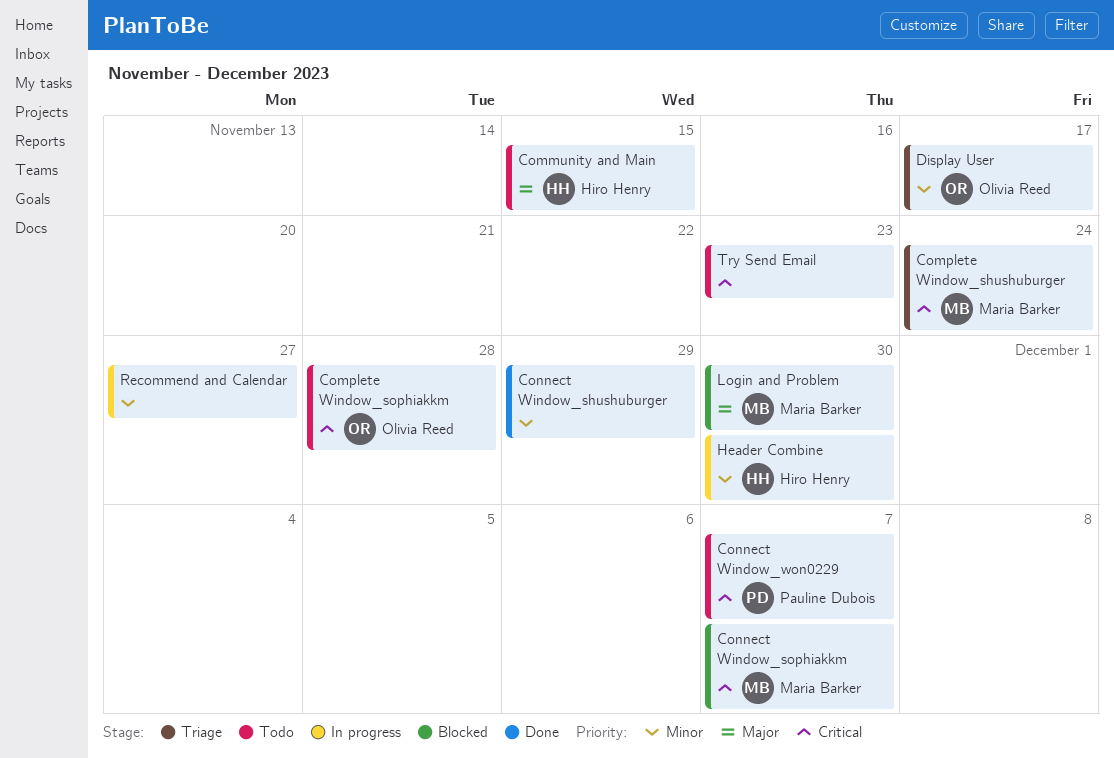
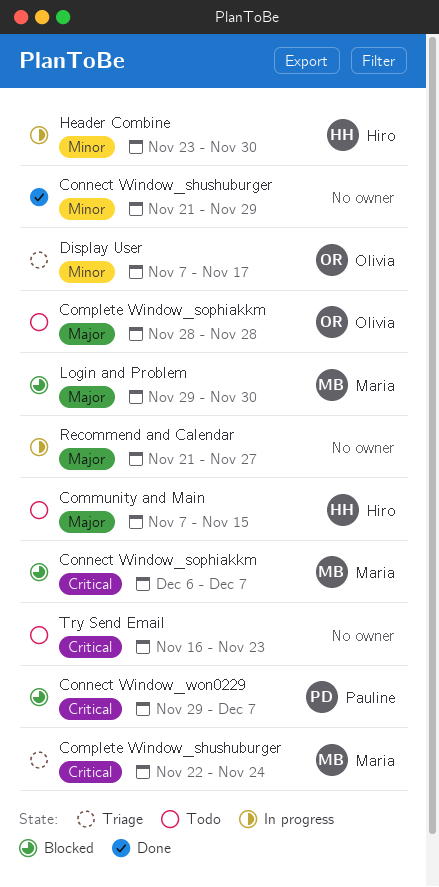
Complete Window_sophiakkm, priority: Critical -> Major
Connect Window_won0229, status: Todo -> Blocked
Recommend and Calendar, priority: Minor -> Major

